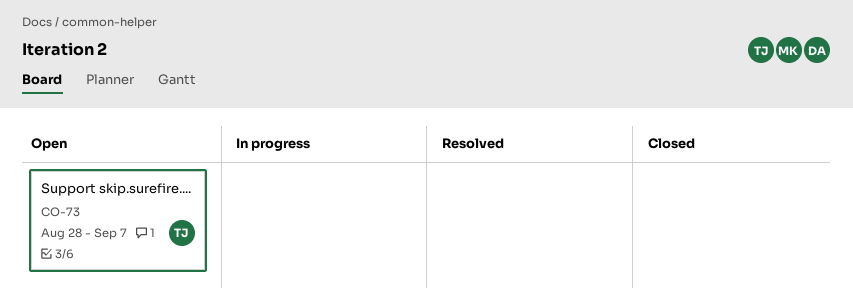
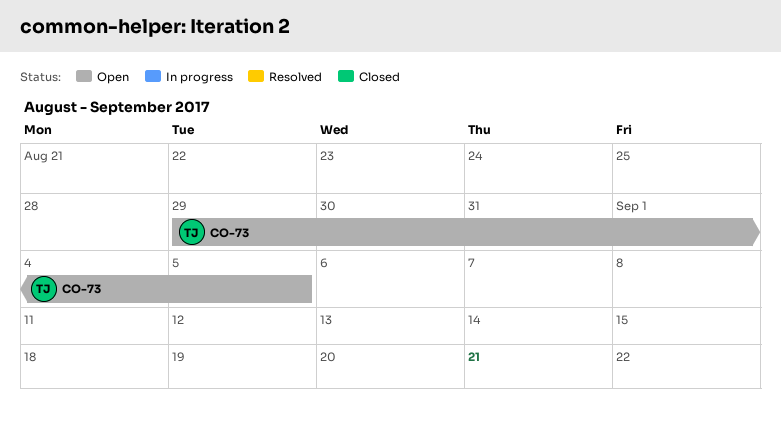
CO-73, start: Aug 28 -> Aug 29
CO-73, due: Sep 7 -> Sep 5

